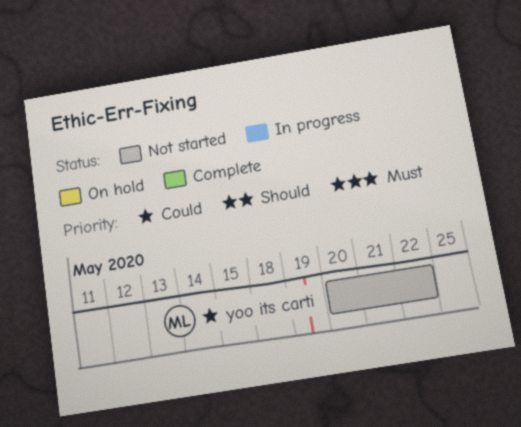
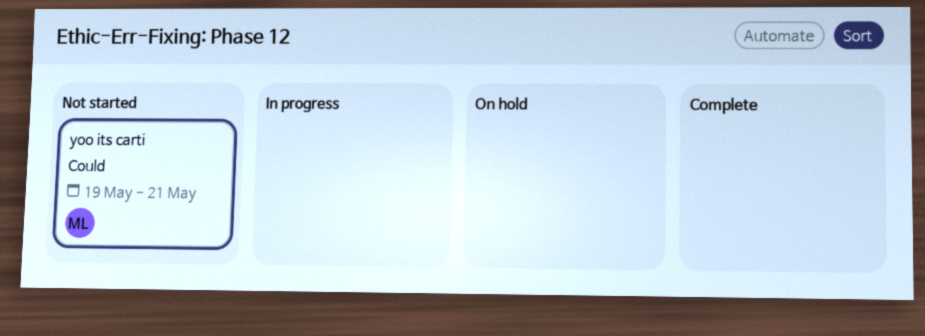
yoo its carti, start: May 20 -> May 19
yoo its carti, due: May 22 -> May 21

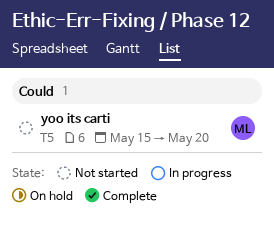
yoo its carti, start: May 19 -> May 15
yoo its carti, due: May 21 -> May 20

